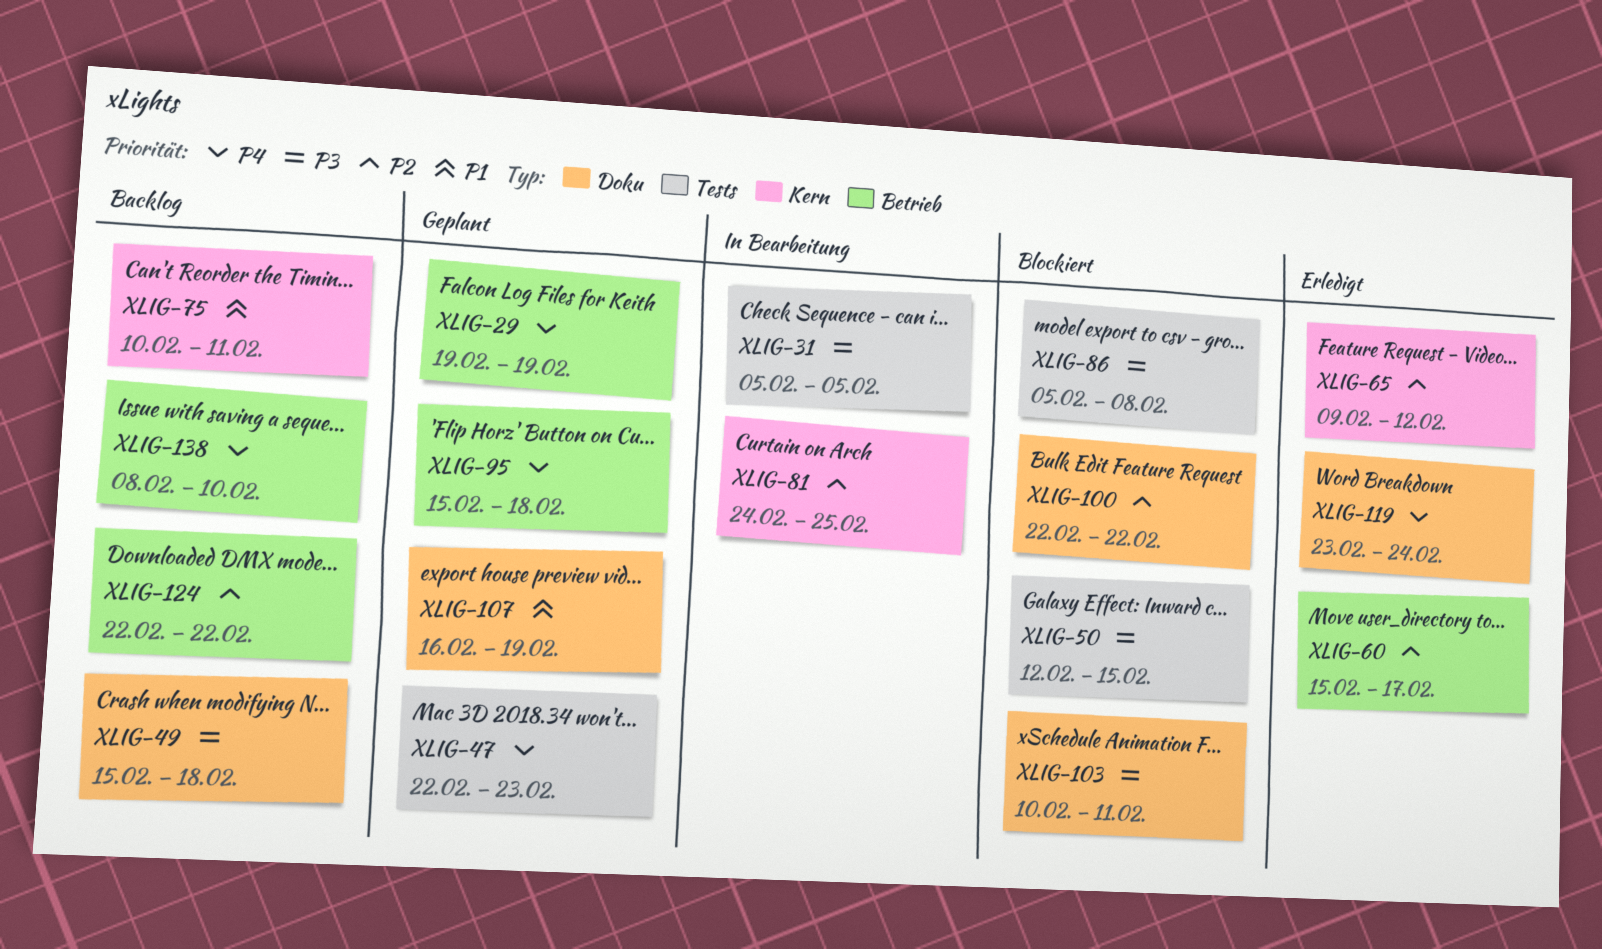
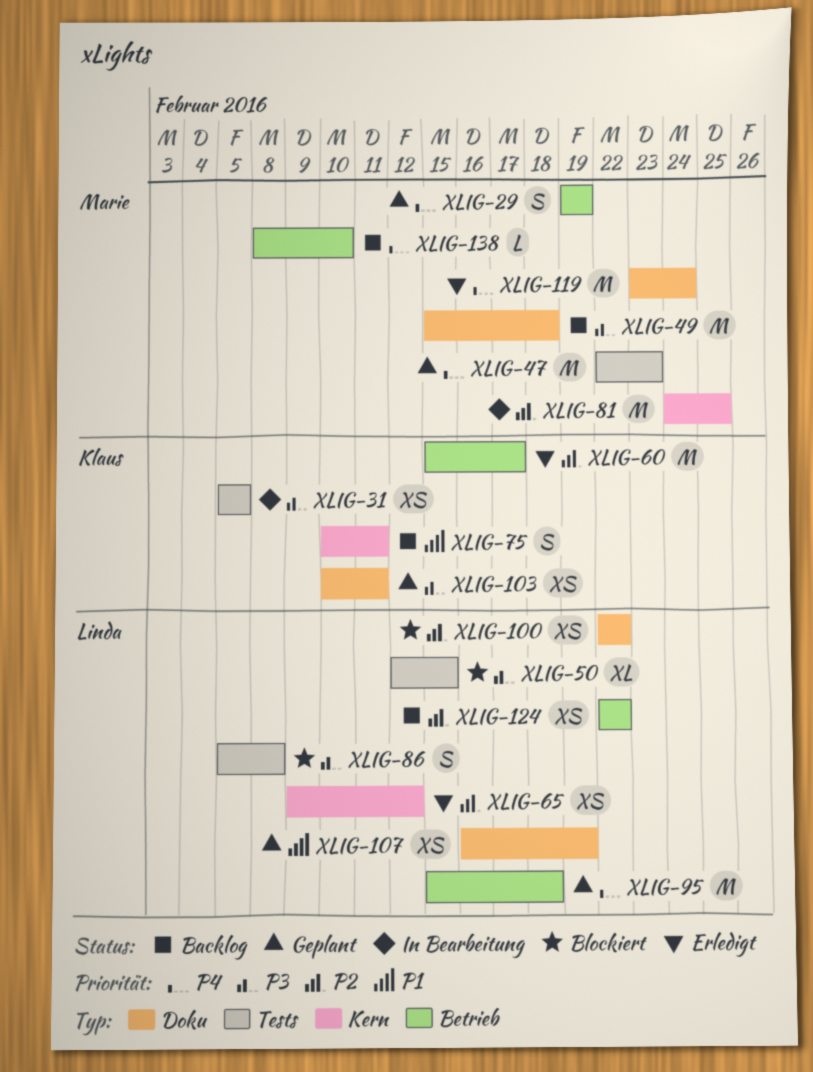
XLIG-103, status: Blockiert -> Geplant

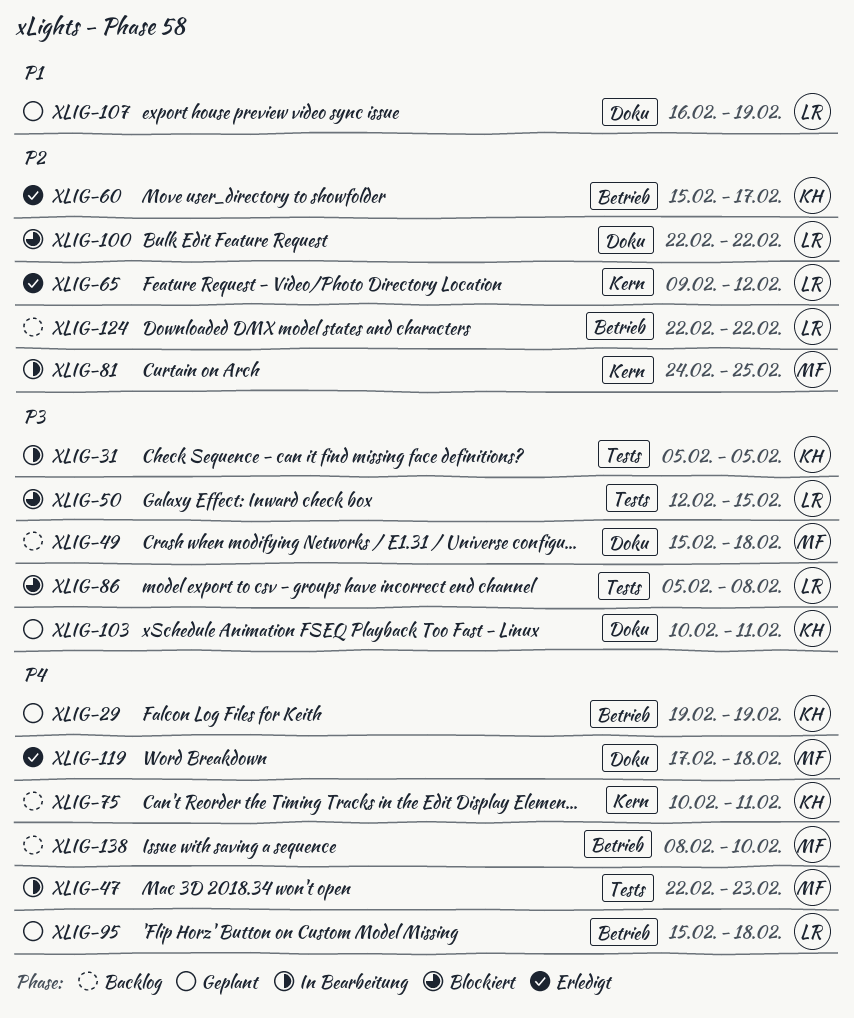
XLIG-29, owner: Marie -> Klaus
XLIG-47, status: Geplant -> In Bearbeitung
XLIG-75, priority: P1 -> P4
XLIG-119, start: Feb 23 -> Feb 17
XLIG-119, due: Feb 24 -> Feb 18

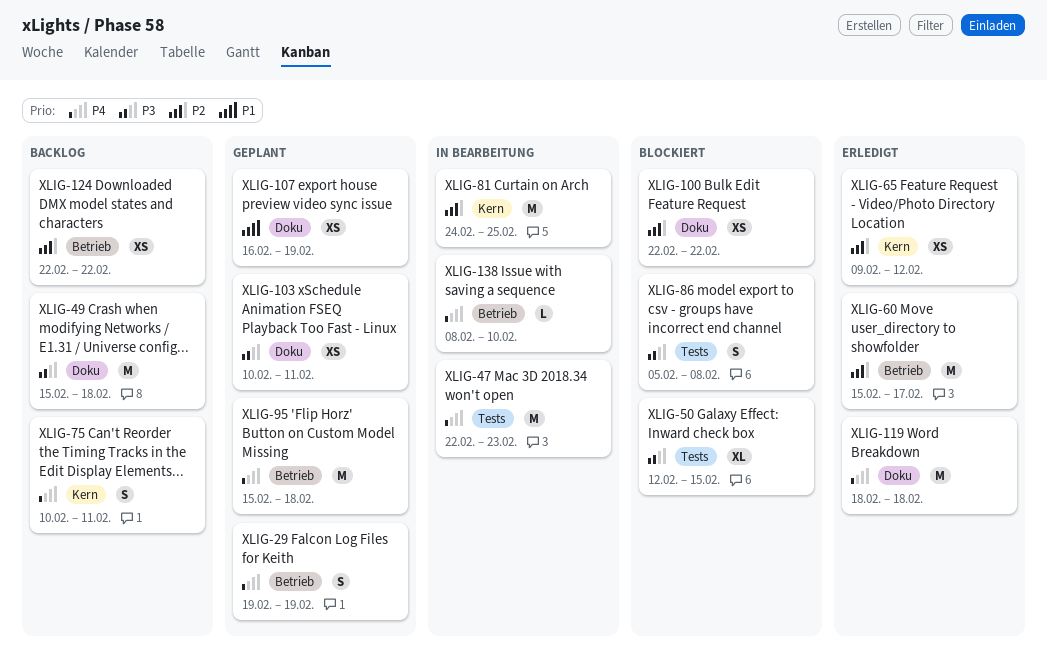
XLIG-31: present -> none
XLIG-119, start: Feb 17 -> Feb 18
XLIG-138, status: Backlog -> In Bearbeitung

